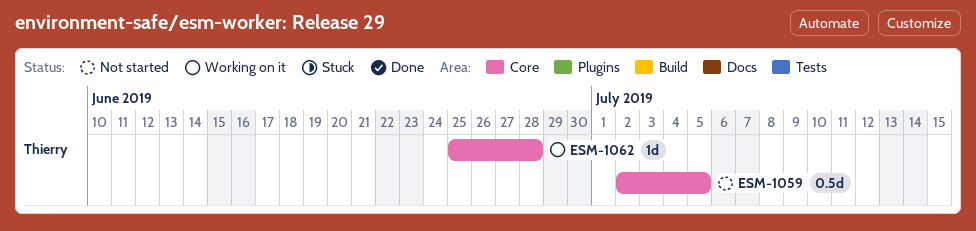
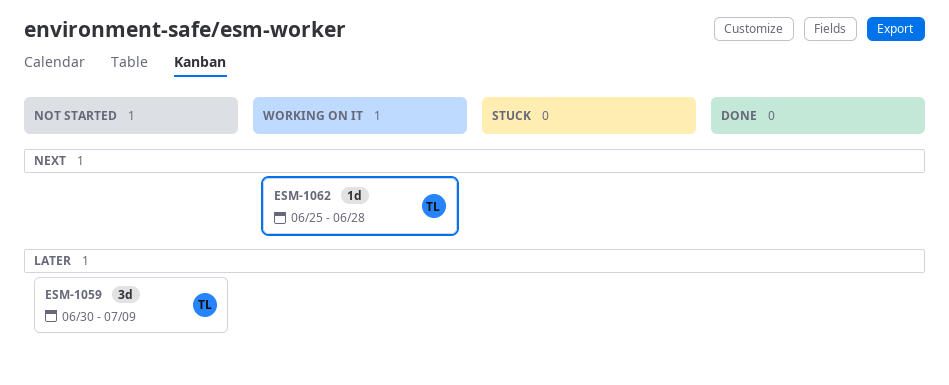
ESM-1059, estimate: 0.5d -> 3d
ESM-1059, start: Jul 2 -> Jun 30
ESM-1059, due: Jul 5 -> Jul 9

